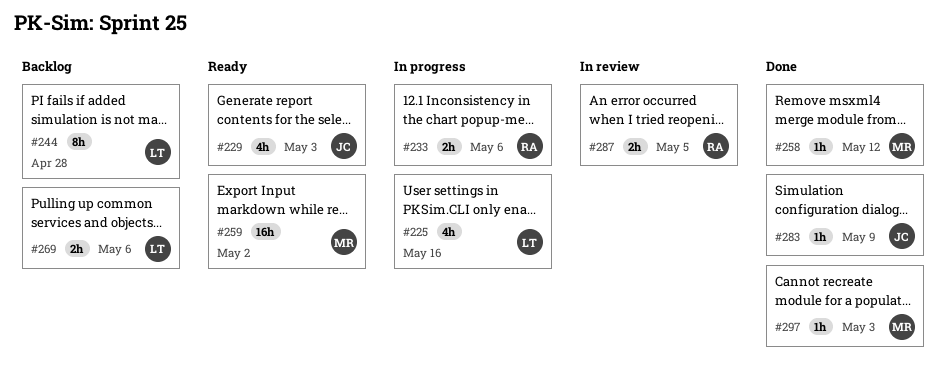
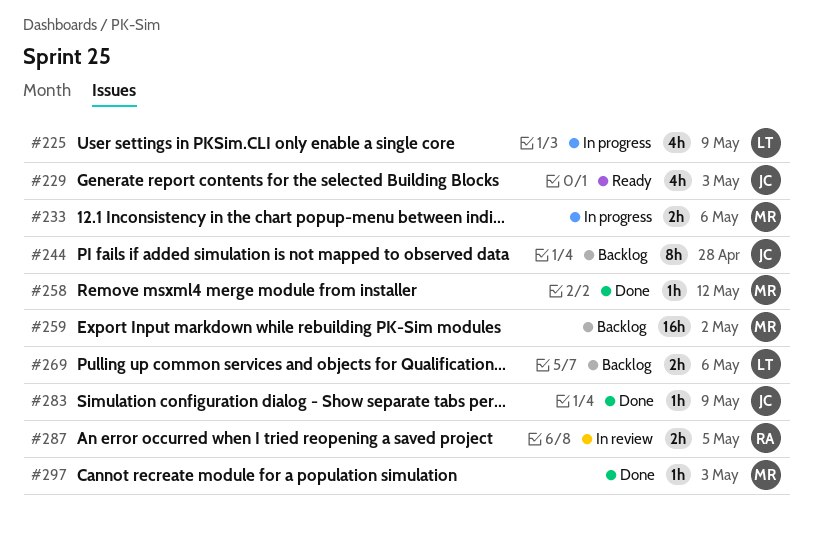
#225, due: May 16 -> May 9
#233, owner: RA -> MR
#244, owner: LT -> JC
#259, status: Ready -> Backlog

